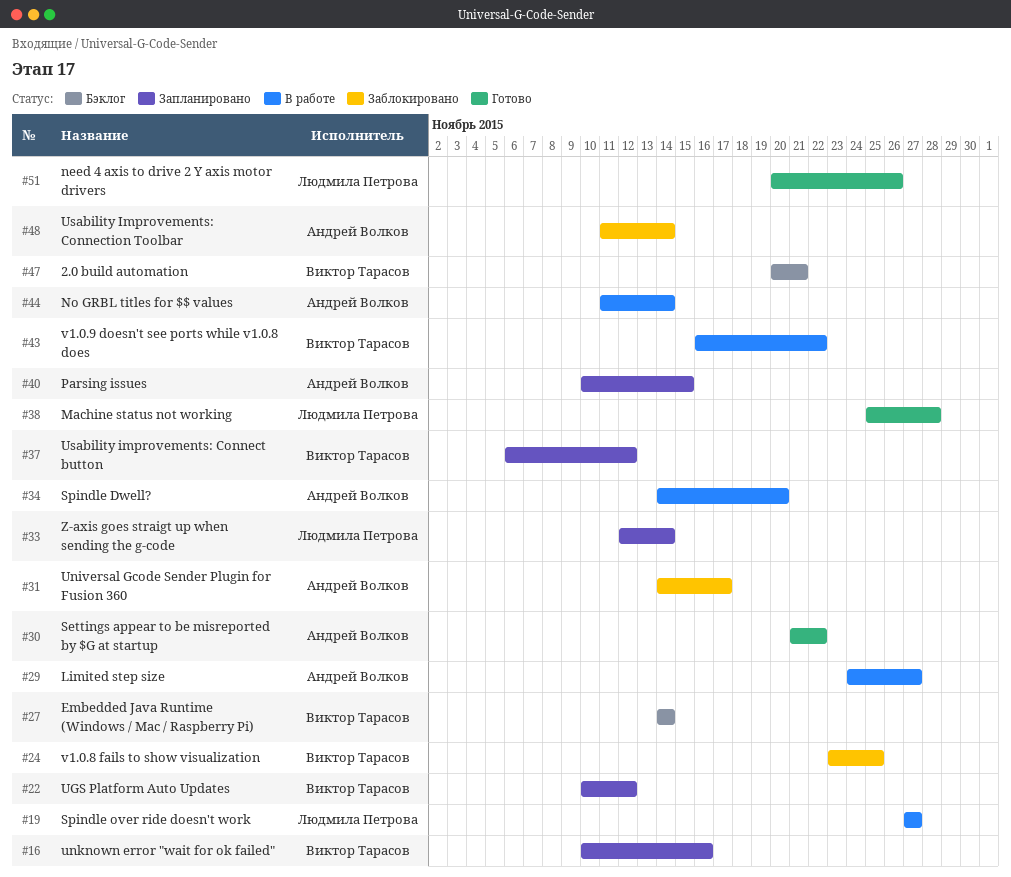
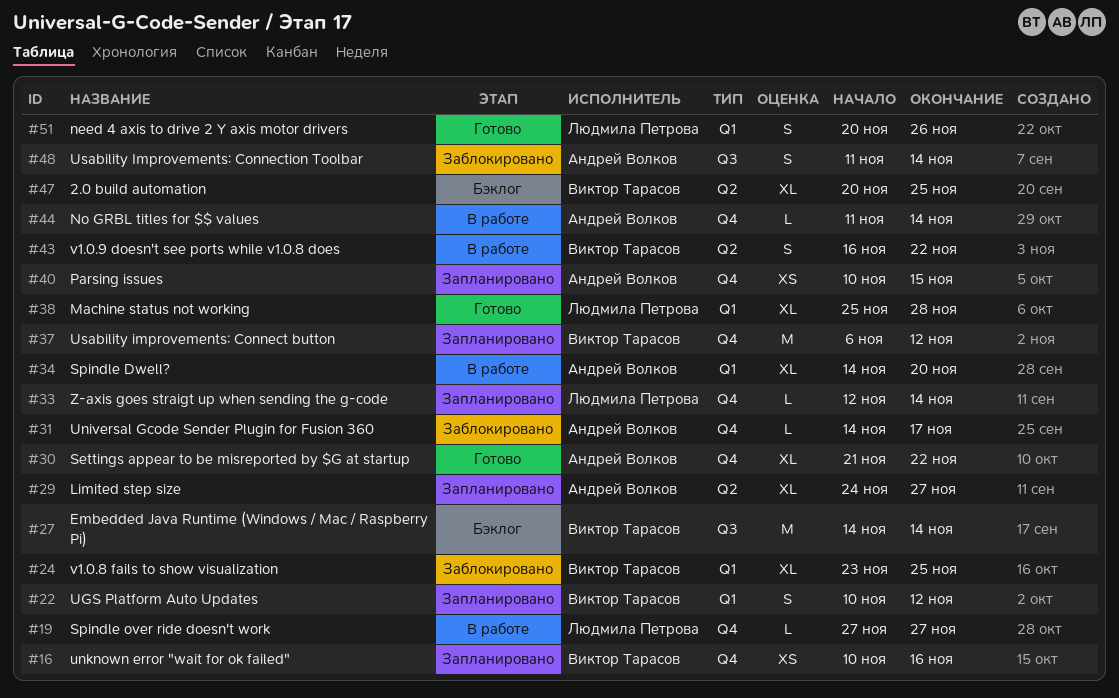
#29, status: В работе -> Запланировано
#47, due: Nov 21 -> Nov 25

